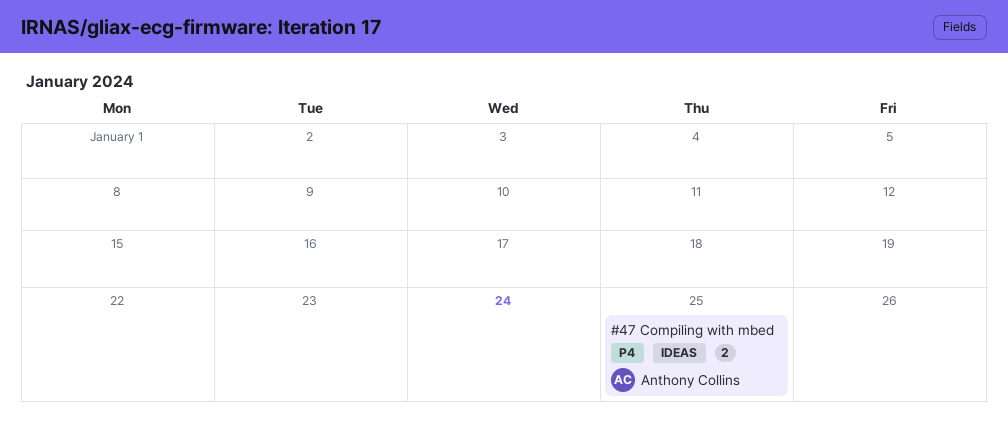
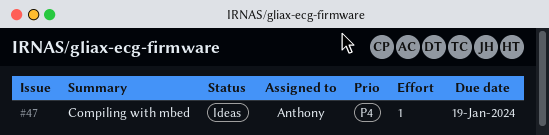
#47, estimate: 2 -> 1
#47, due: Jan 25 -> Jan 19

